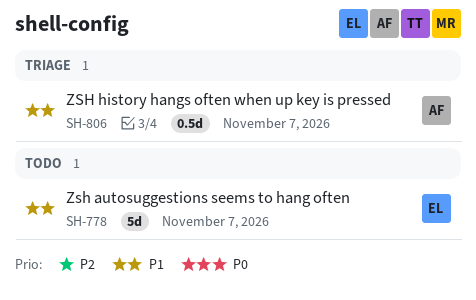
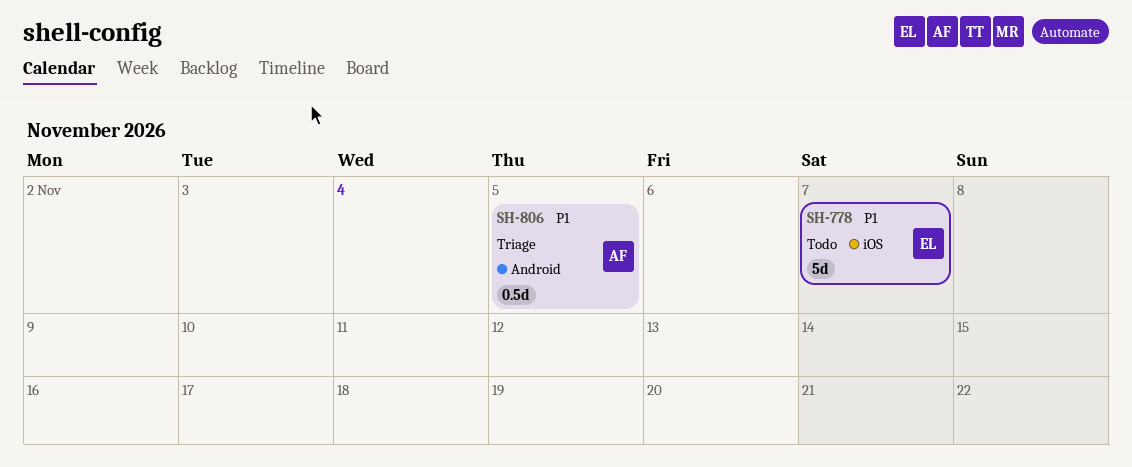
SH-806, due: Nov 7 -> Nov 5

